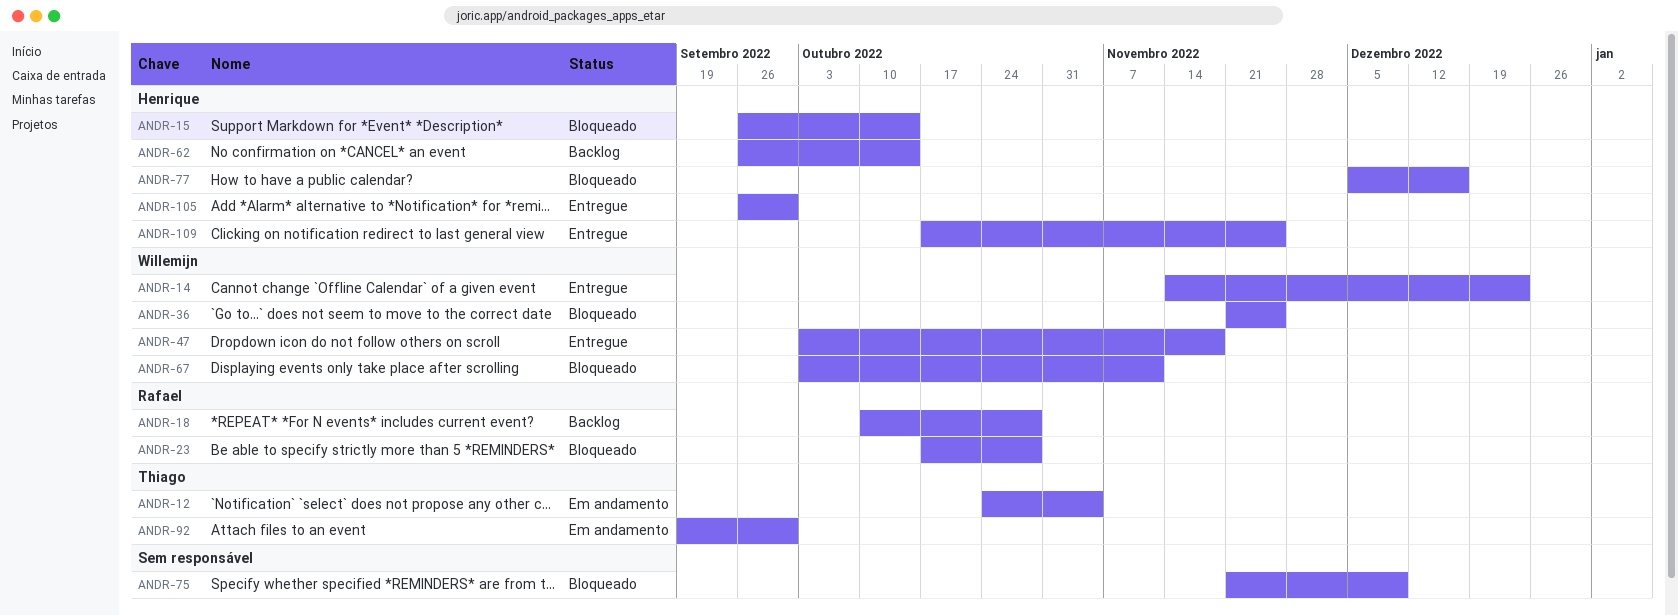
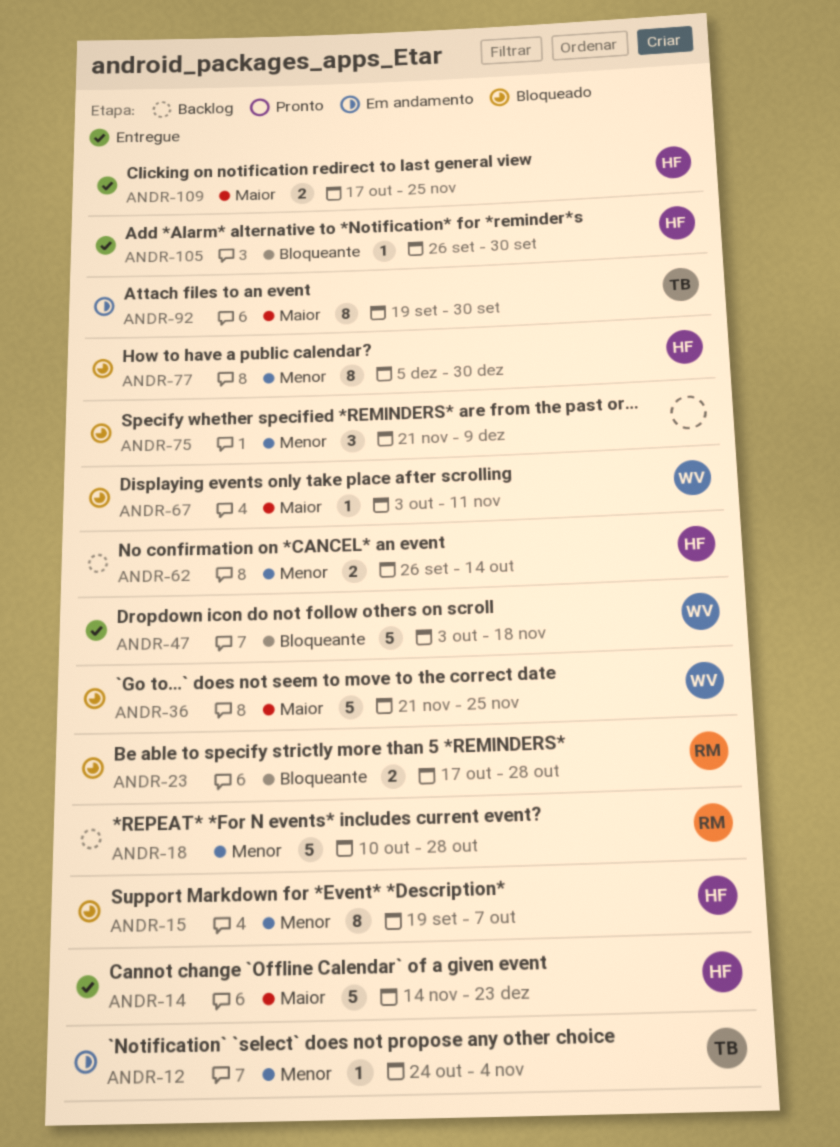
ANDR-14, owner: Willemijn -> Henrique
ANDR-15, start: Sep 26 -> Sep 19
ANDR-15, due: Oct 14 -> Oct 7
ANDR-77, due: Dec 16 -> Dec 30

